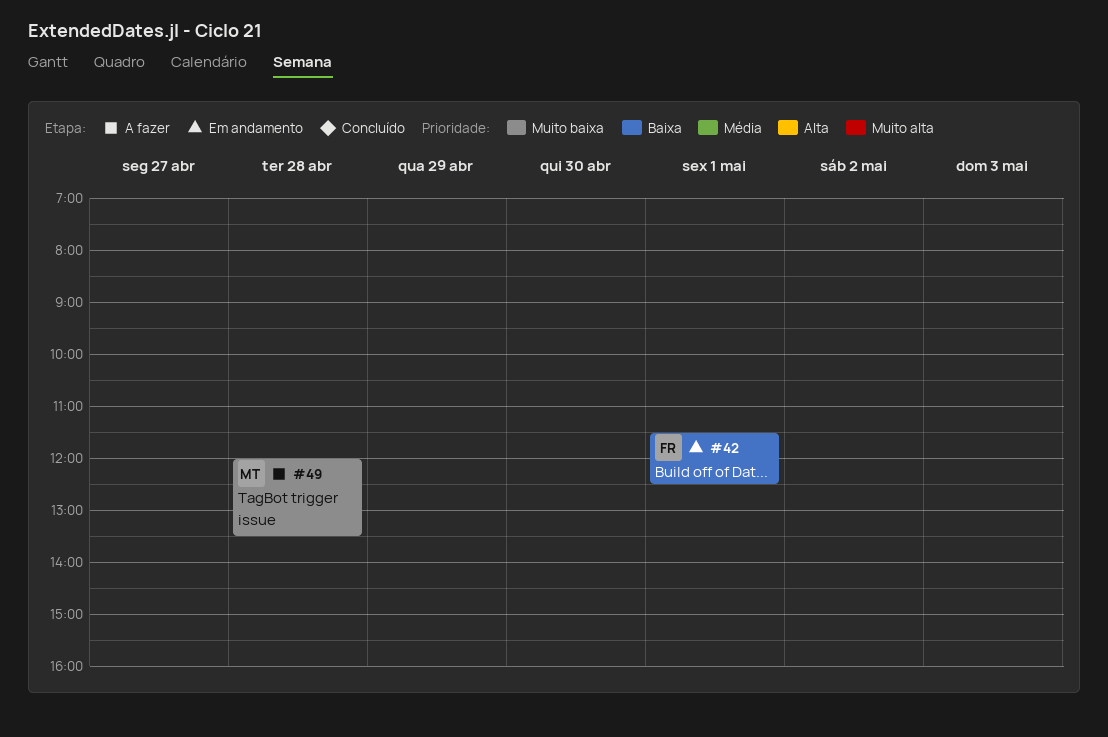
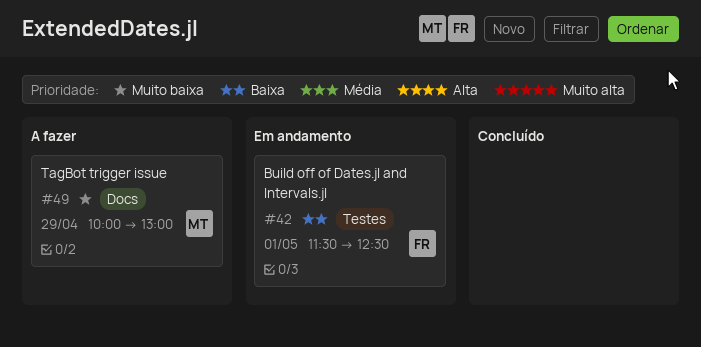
#49, day: Apr 28 -> Apr 29
#49, begins: 12:00 -> 10:00
#49, ends: 13:30 -> 13:00

